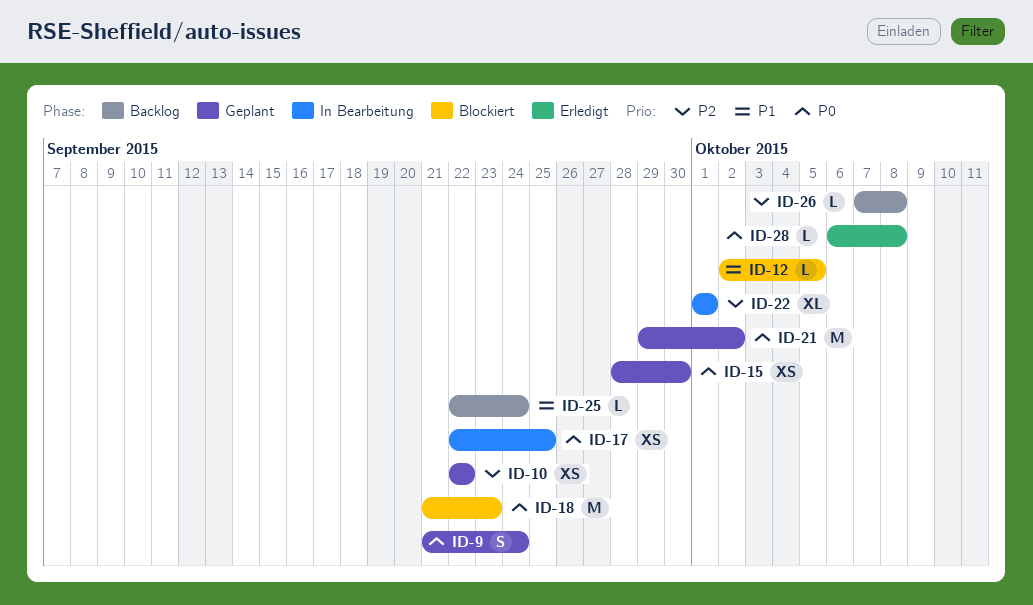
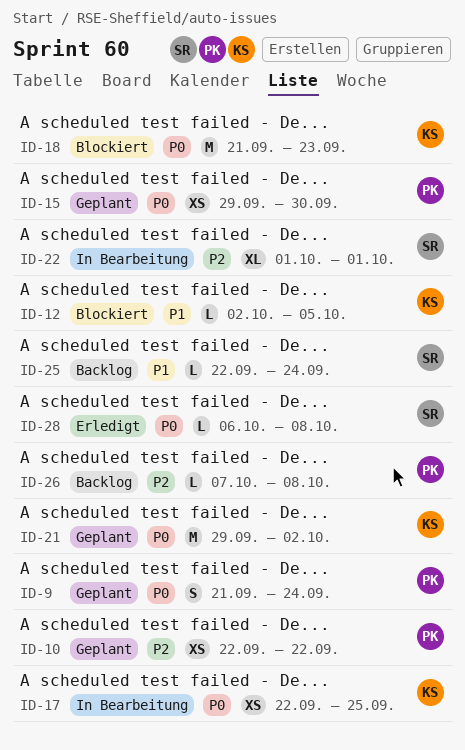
ID-15, start: Sep 28 -> Sep 29

